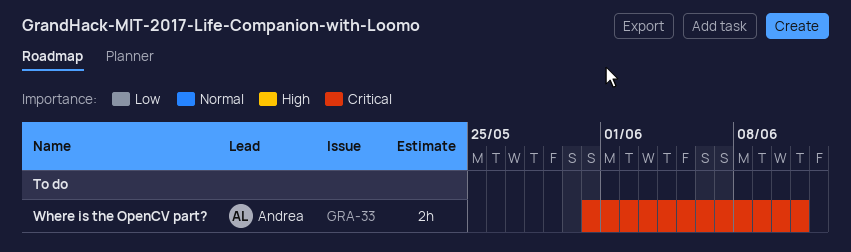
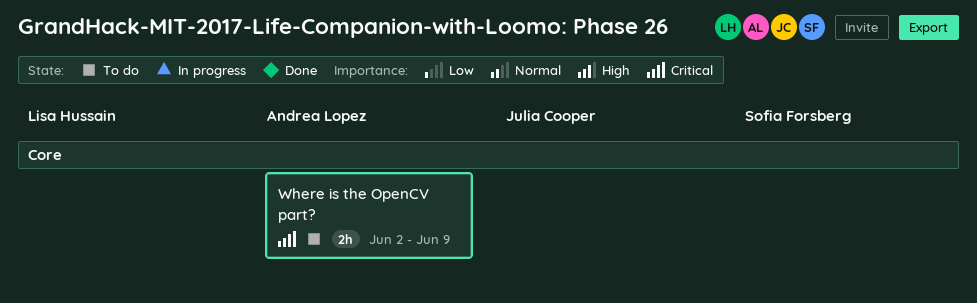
Where is the OpenCV part?, start: May 31 -> Jun 2
Where is the OpenCV part?, due: Jun 11 -> Jun 9

